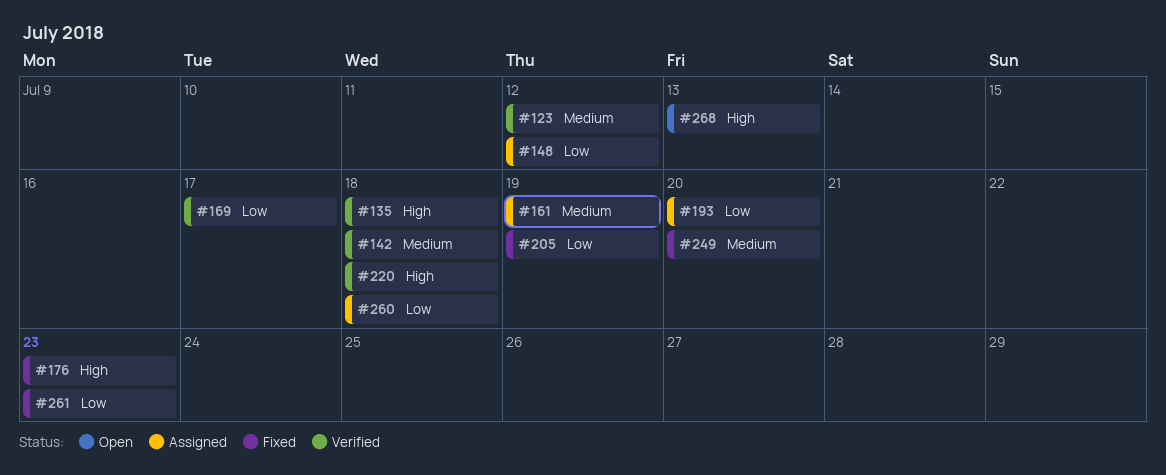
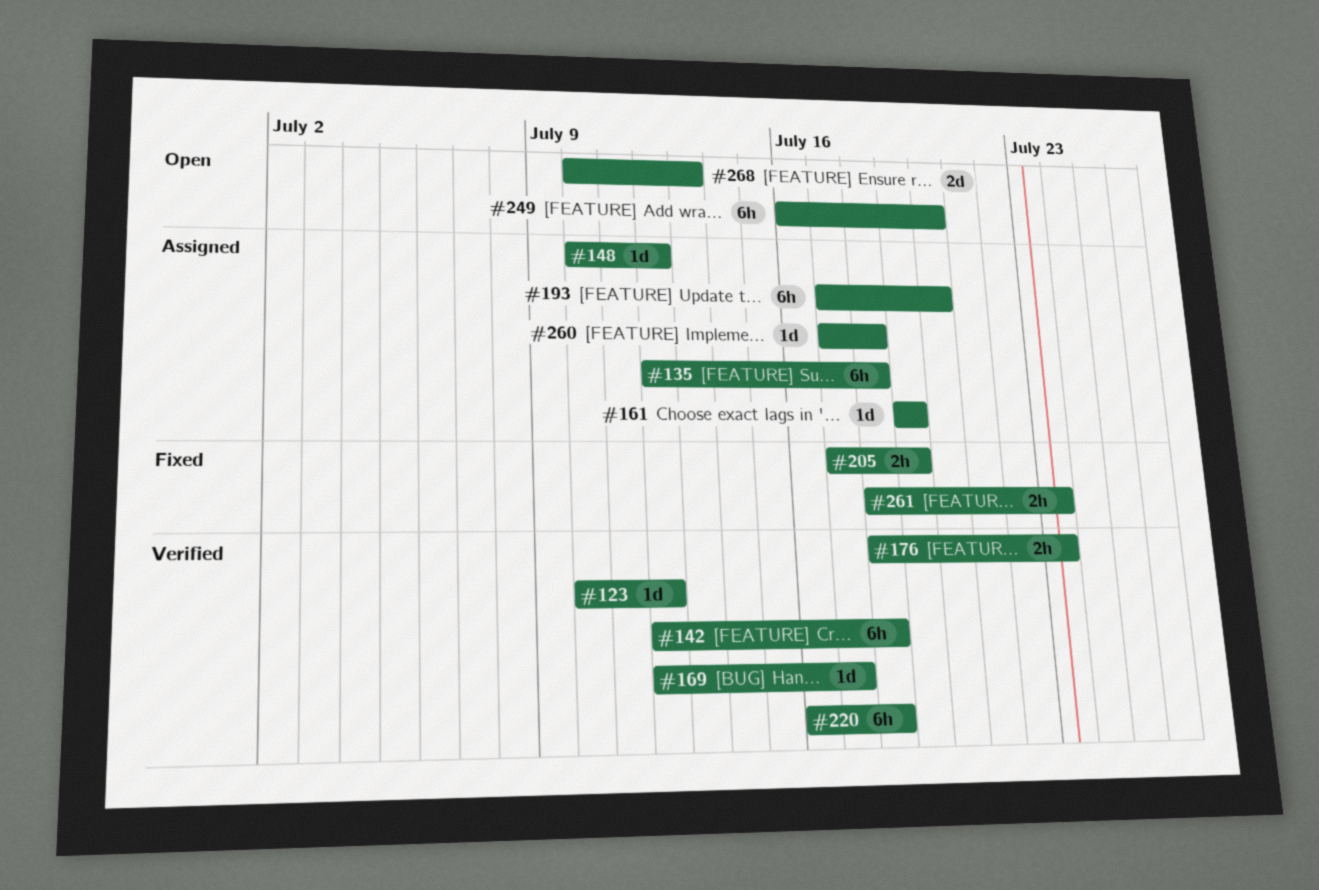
#135, status: Verified -> Assigned
#176, status: Fixed -> Verified
#249, status: Fixed -> Open

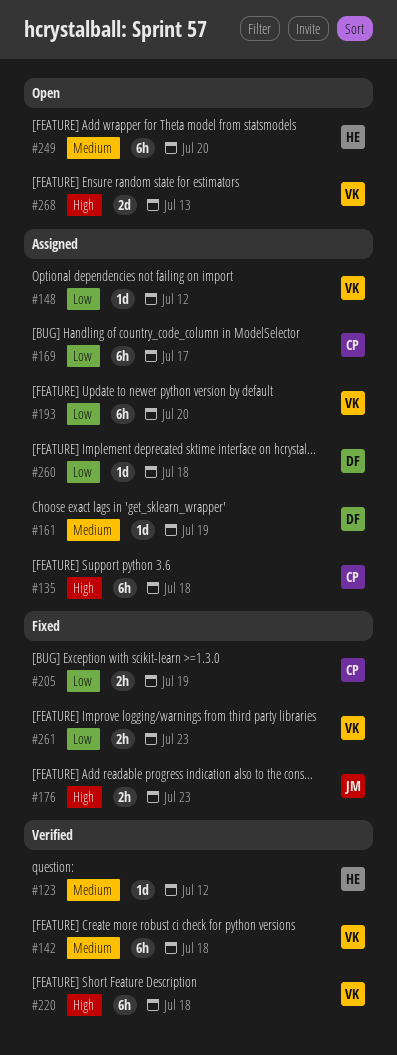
#169, status: Verified -> Assigned
#169, estimate: 1d -> 6h
#176, status: Verified -> Fixed

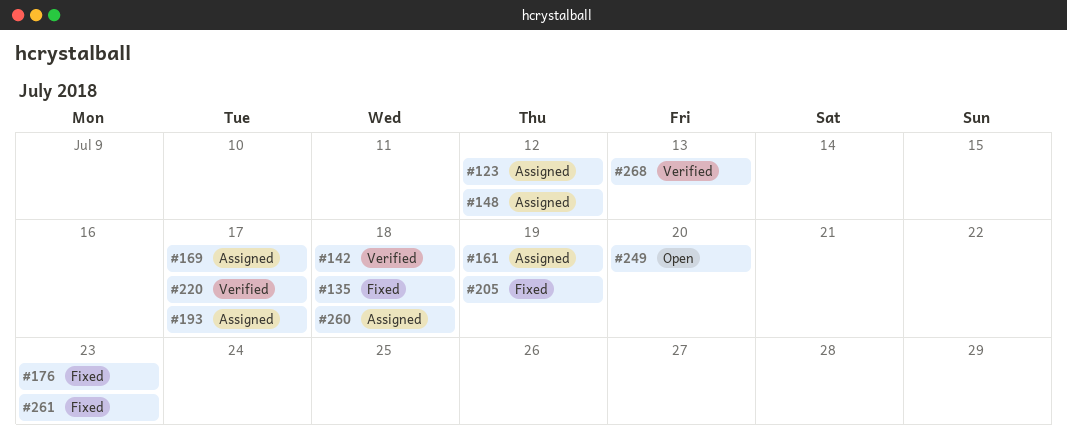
#123, status: Verified -> Assigned
#135, status: Assigned -> Fixed
#193, due: Jul 20 -> Jul 17
#220, due: Jul 18 -> Jul 17
#268, status: Open -> Verified

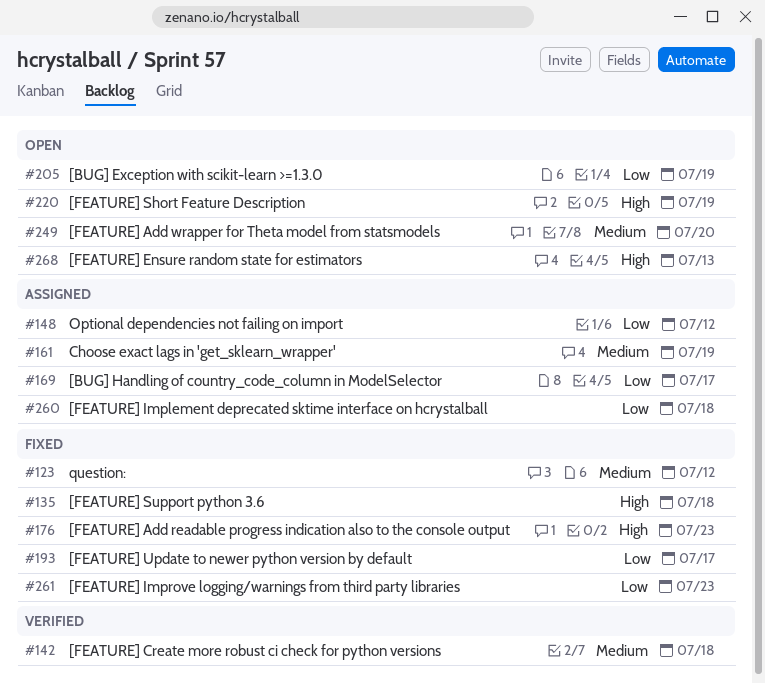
#123, status: Assigned -> Fixed
#193, status: Assigned -> Fixed
#205, status: Fixed -> Open
#220, status: Verified -> Open
#220, due: Jul 17 -> Jul 19
#268, status: Verified -> Open

